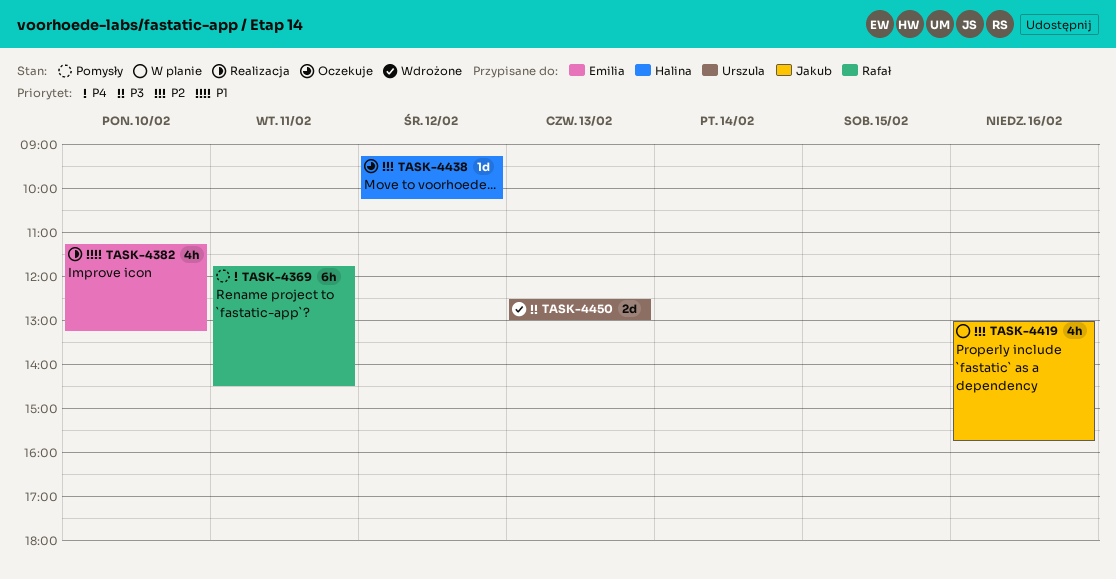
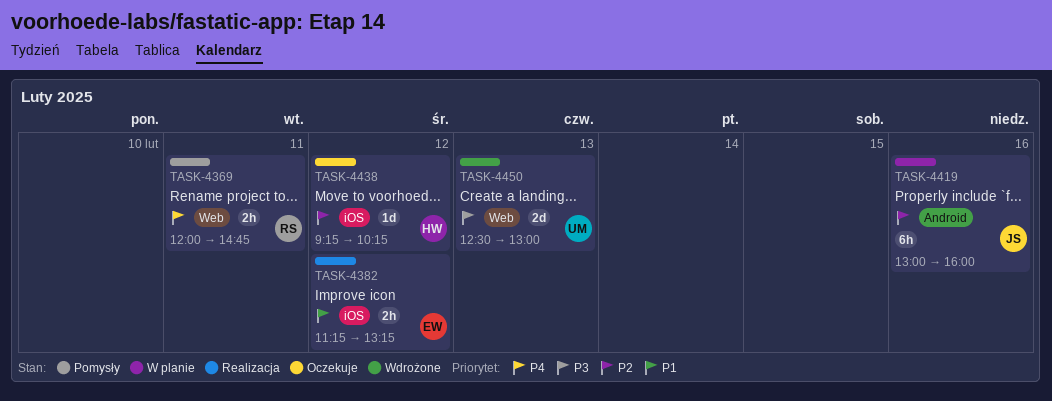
TASK-4369, estimate: 6h -> 2h
TASK-4369, begins: 11:45 -> 12:00
TASK-4369, ends: 14:30 -> 14:45
TASK-4382, estimate: 4h -> 2h
TASK-4382, day: Feb 10 -> Feb 12
TASK-4419, estimate: 4h -> 6h
TASK-4419, ends: 15:45 -> 16:00

